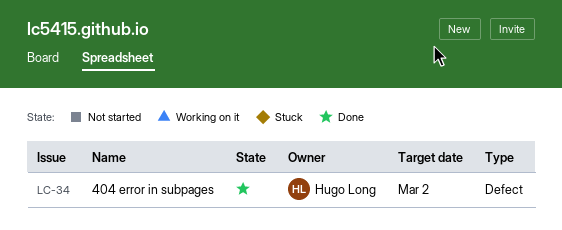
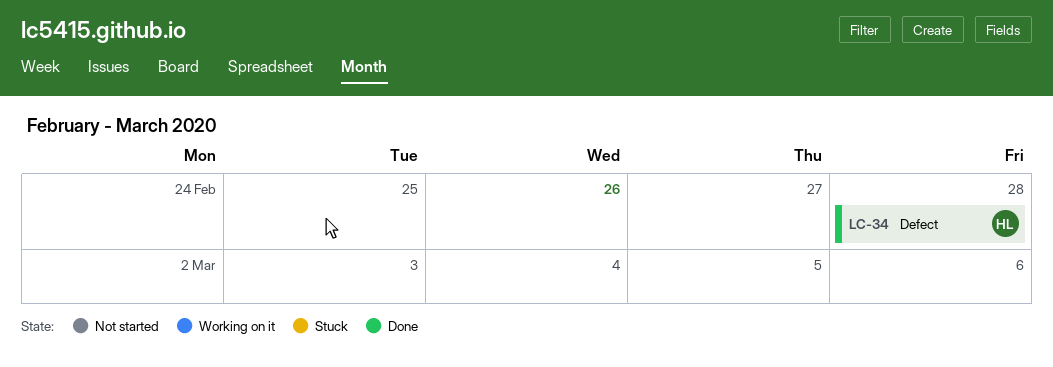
LC-34, due: Mar 2 -> Feb 28

